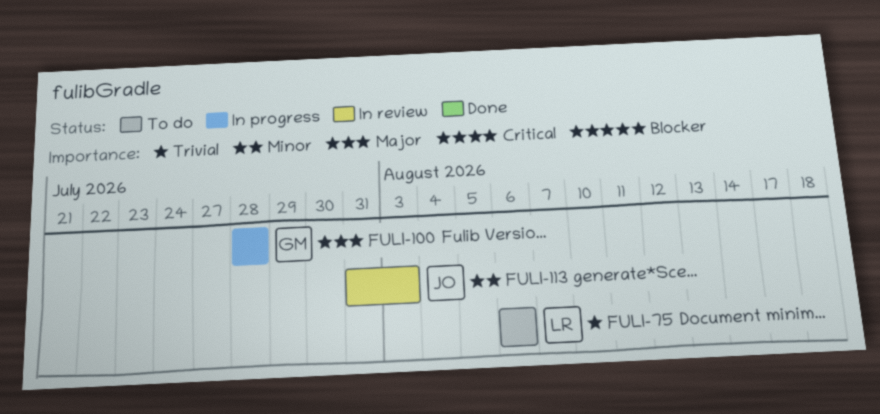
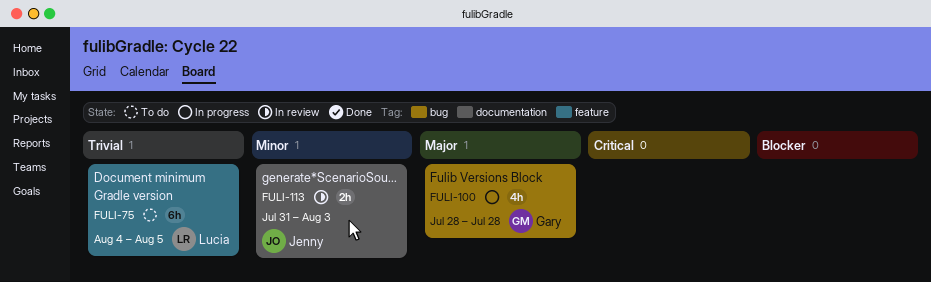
FULI-75, start: Aug 6 -> Aug 4
FULI-75, due: Aug 6 -> Aug 5

